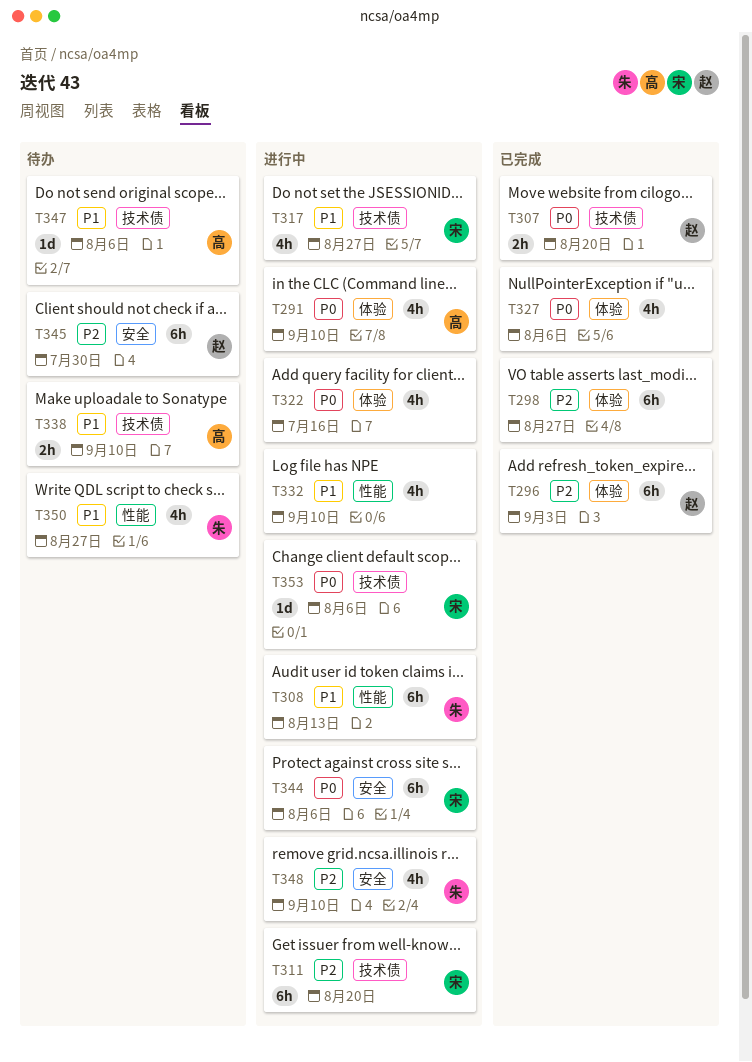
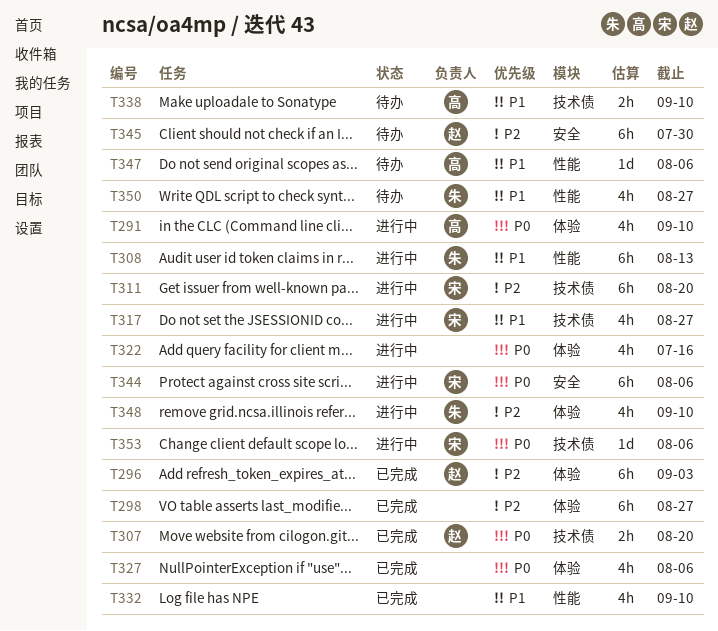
T332, status: 进行中 -> 已完成
T347, label: 技术债 -> 性能
T348, label: 安全 -> 体验

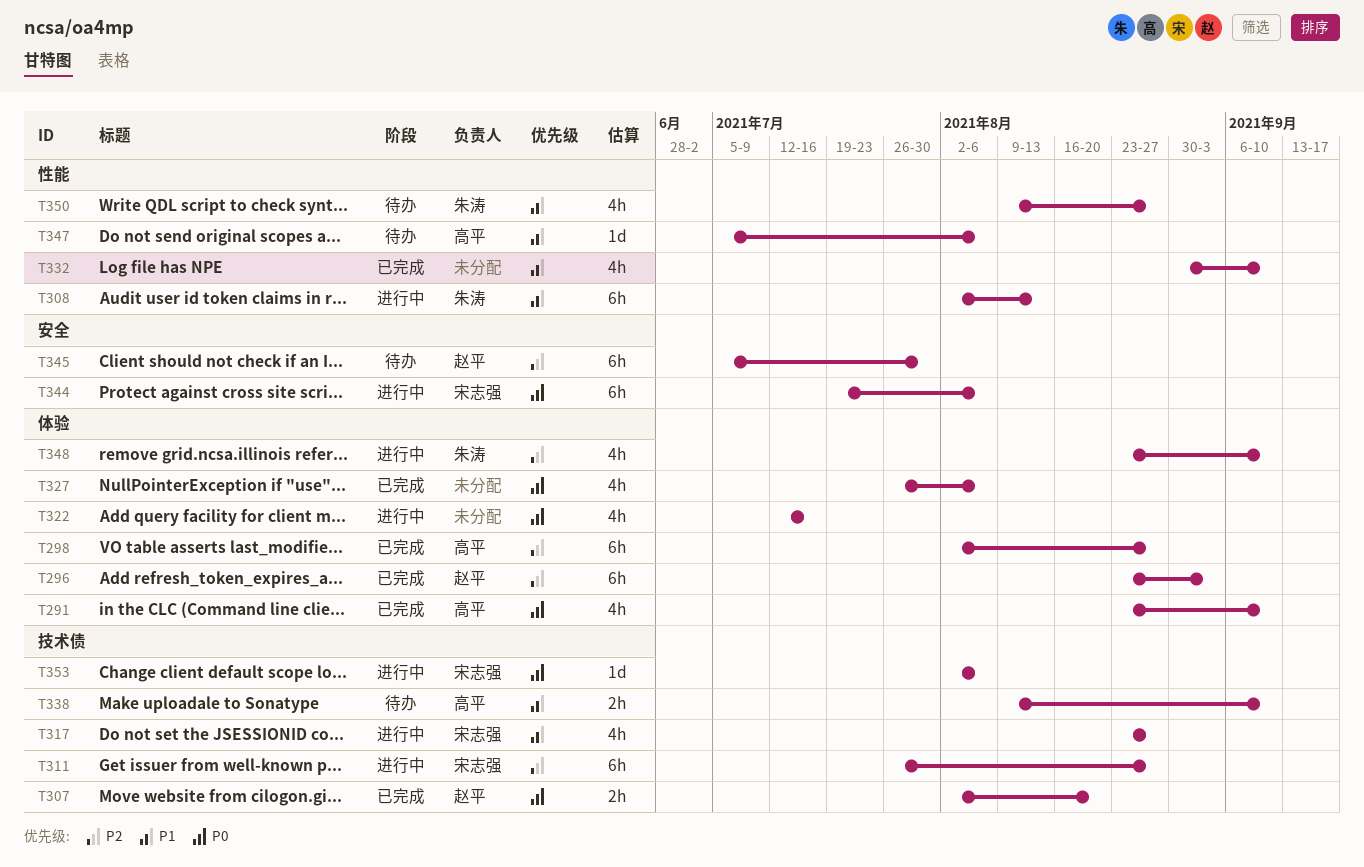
T291, status: 进行中 -> 已完成
T298, owner: none -> 高平
T311, due: Aug 20 -> Aug 27

